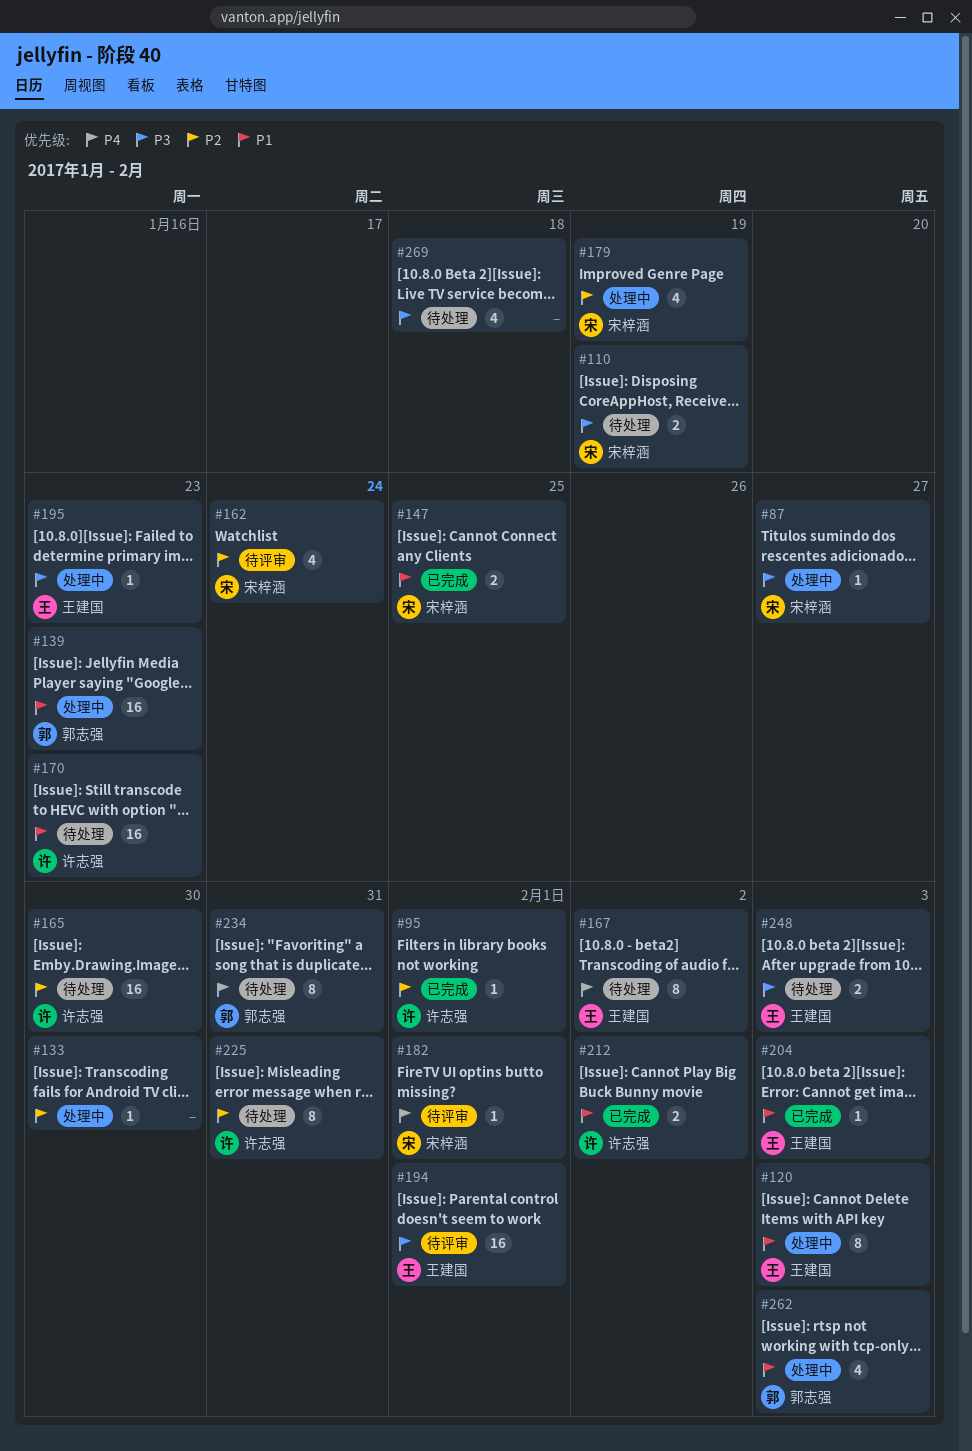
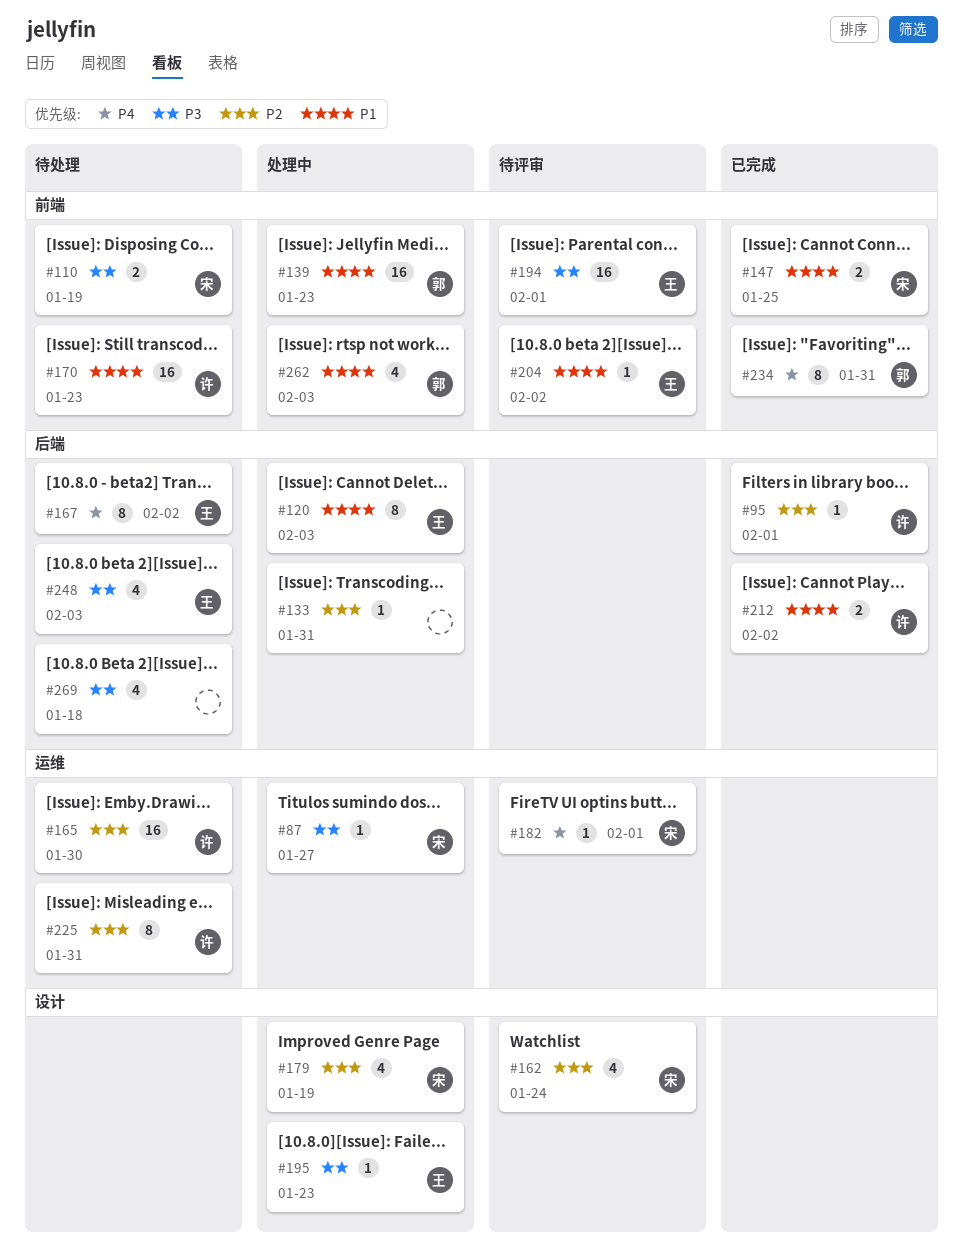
#133, due: Jan 30 -> Jan 31
#204, status: 已完成 -> 待评审
#204, due: Feb 3 -> Feb 2
#234, status: 待处理 -> 已完成
#248, estimate: 2 -> 4

